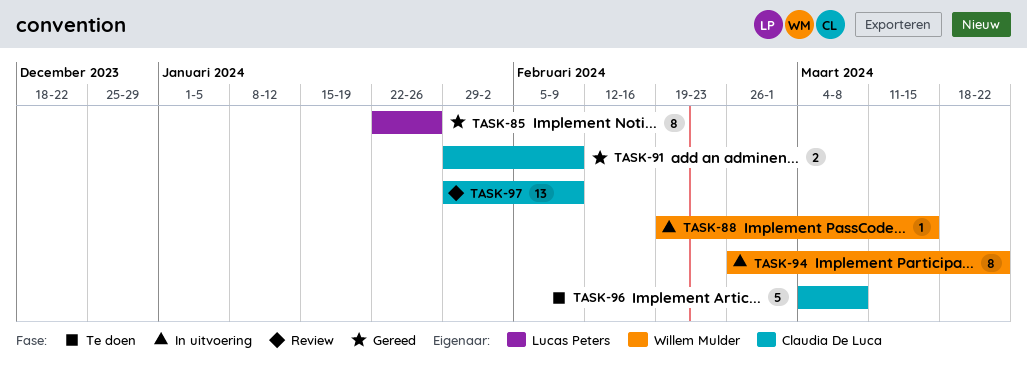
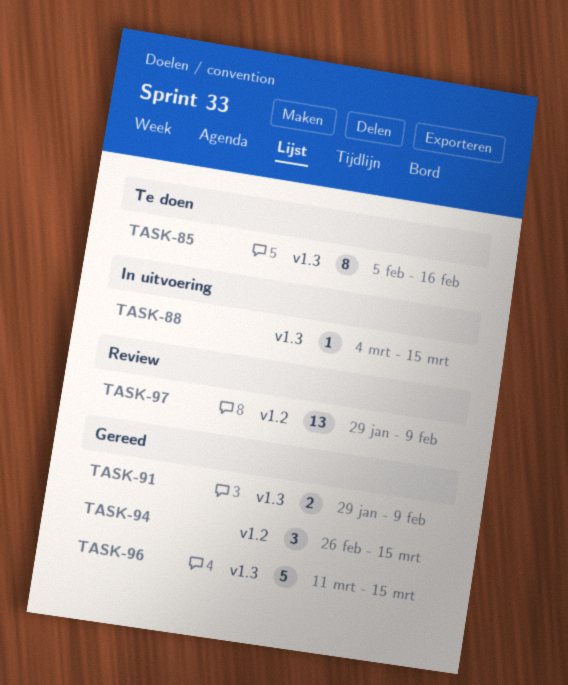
TASK-85, status: Gereed -> Te doen
TASK-85, start: Jan 22 -> Feb 5
TASK-85, due: Jan 26 -> Feb 16
TASK-88, start: Feb 19 -> Mar 4
TASK-94, status: In uitvoering -> Gereed
TASK-94, estimate: 8 -> 3
TASK-94, due: Mar 22 -> Mar 15
TASK-96, status: Te doen -> Gereed
TASK-96, start: Mar 4 -> Mar 11
TASK-96, due: Mar 8 -> Mar 15

